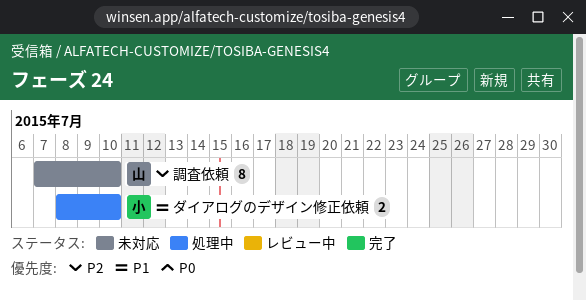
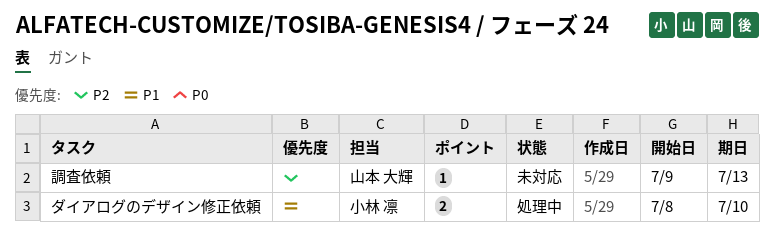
調査依頼, estimate: 8 -> 1
調査依頼, start: Jul 7 -> Jul 9
調査依頼, due: Jul 10 -> Jul 13

